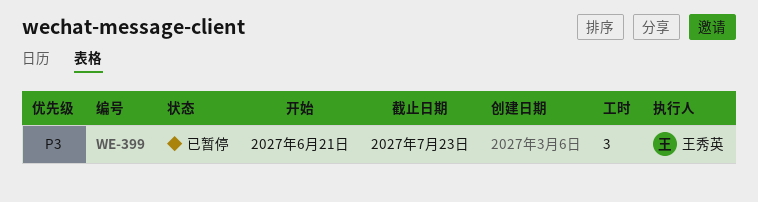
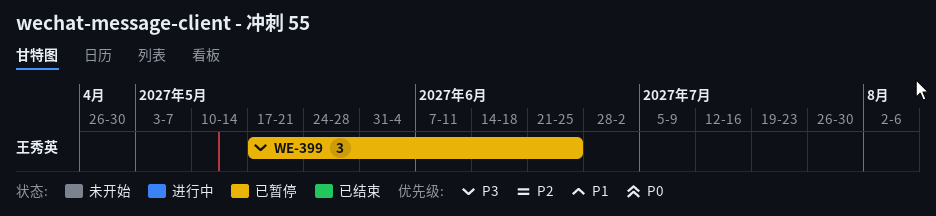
WE-399, start: Jun 21 -> May 17
WE-399, due: Jul 23 -> Jun 25

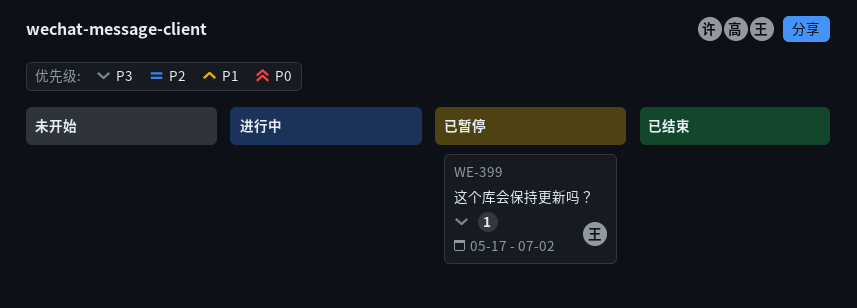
WE-399, estimate: 3 -> 1
WE-399, due: Jun 25 -> Jul 2

